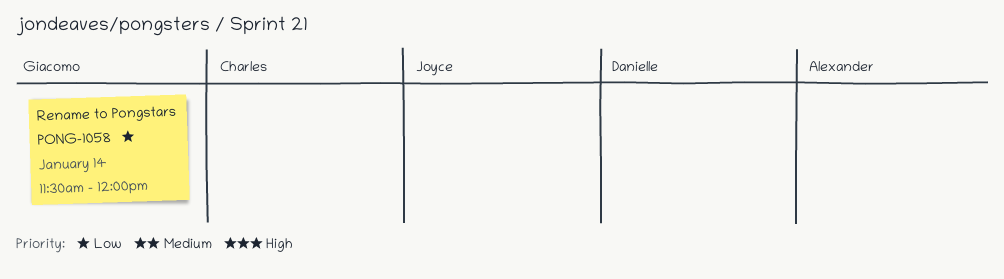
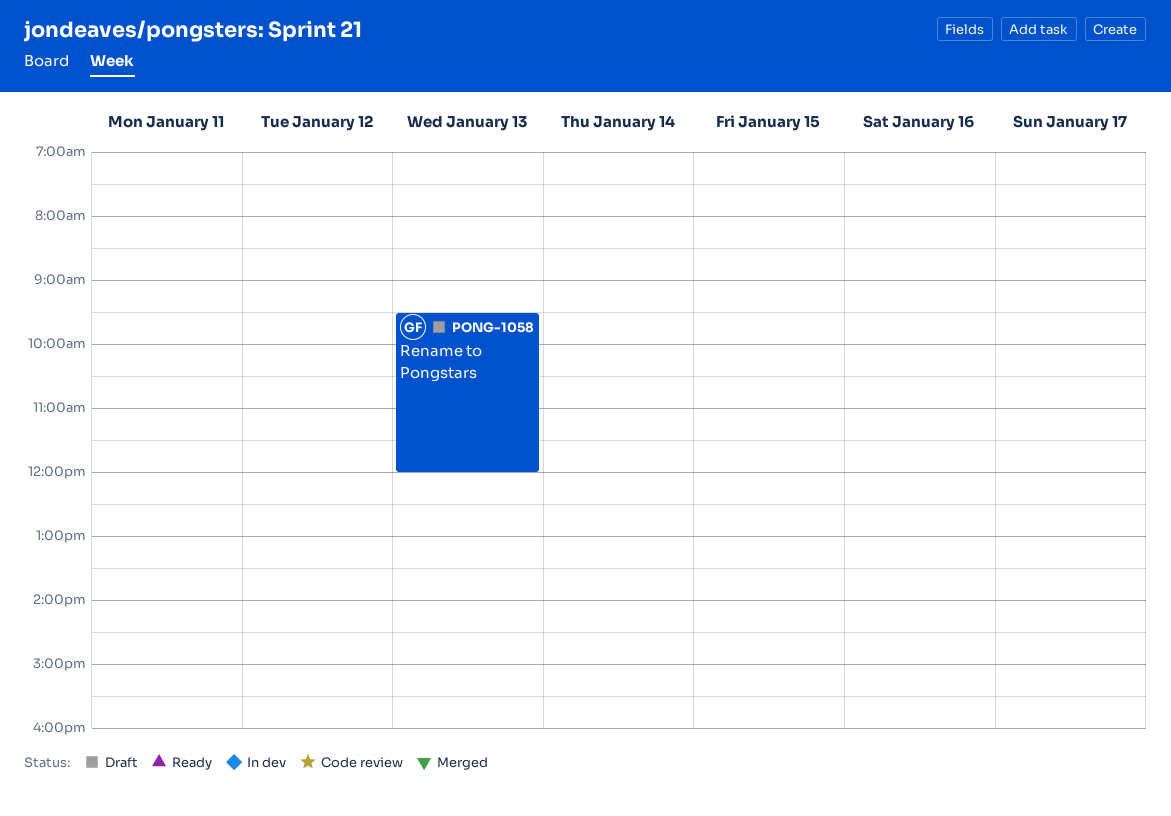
PONG-1058, day: Jan 14 -> Jan 13
PONG-1058, begins: 11:30 -> 09:30

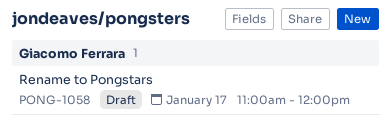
PONG-1058, day: Jan 13 -> Jan 17
PONG-1058, begins: 09:30 -> 11:00

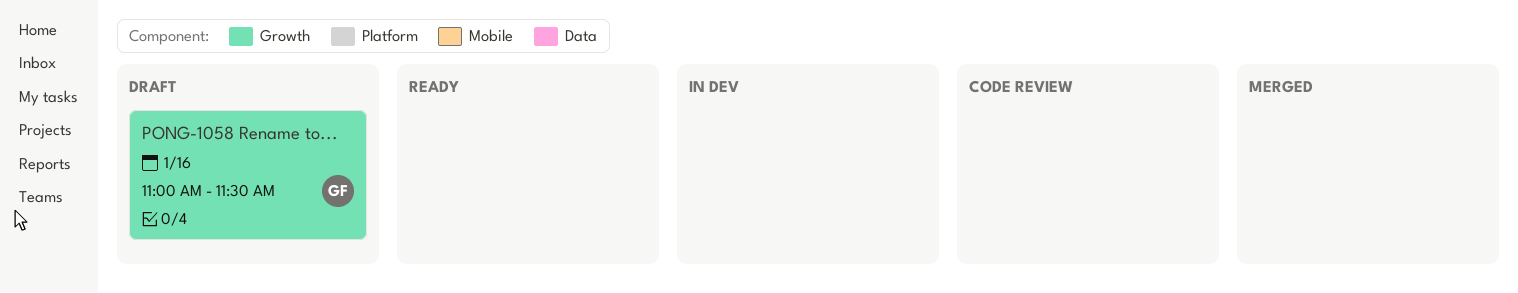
PONG-1058, day: Jan 17 -> Jan 16
PONG-1058, ends: 12:00 -> 11:30

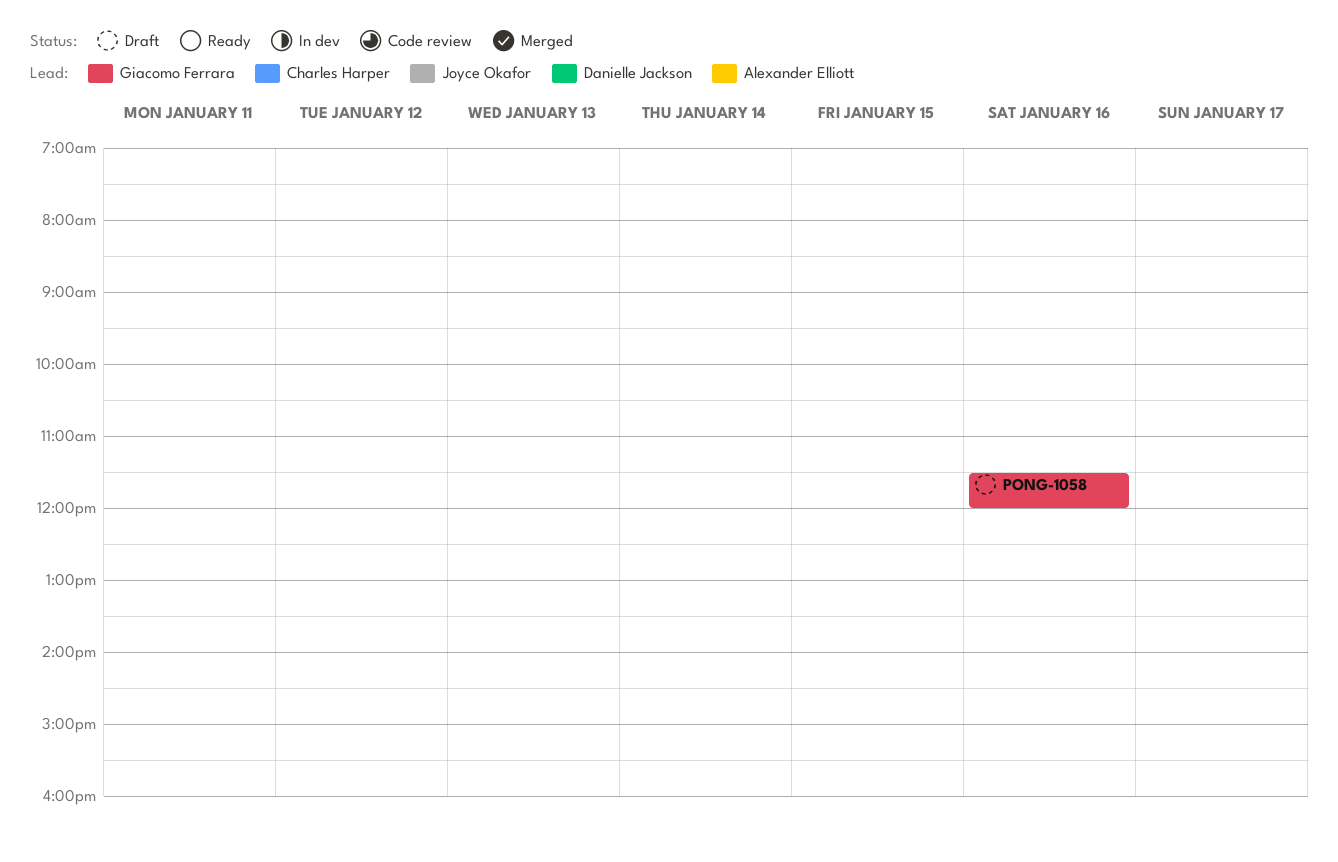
PONG-1058, begins: 11:00 -> 11:30
PONG-1058, ends: 11:30 -> 12:00

